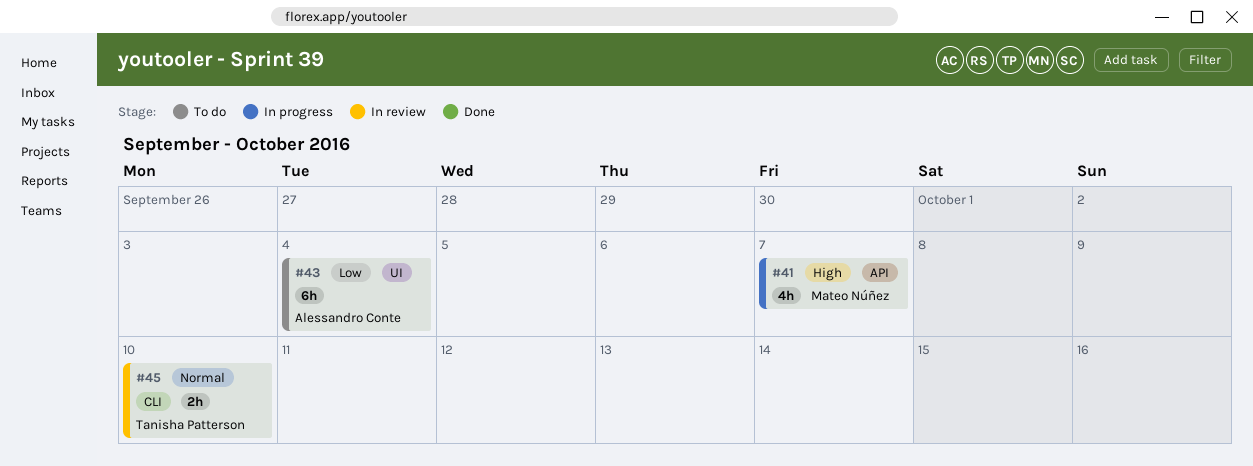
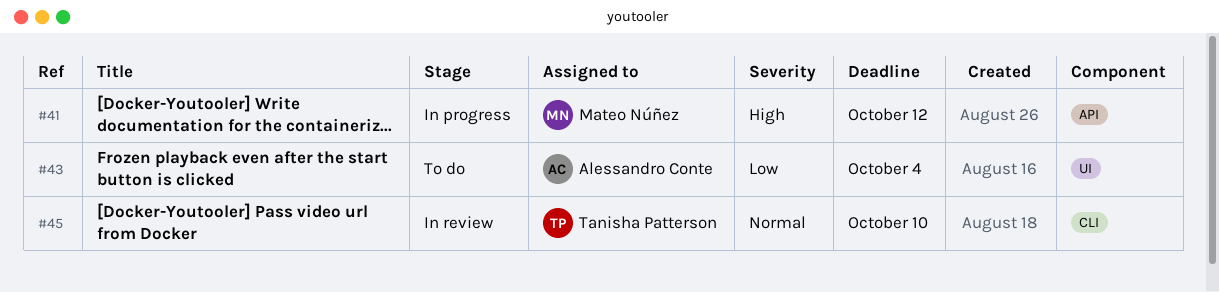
#41, due: Oct 7 -> Oct 12

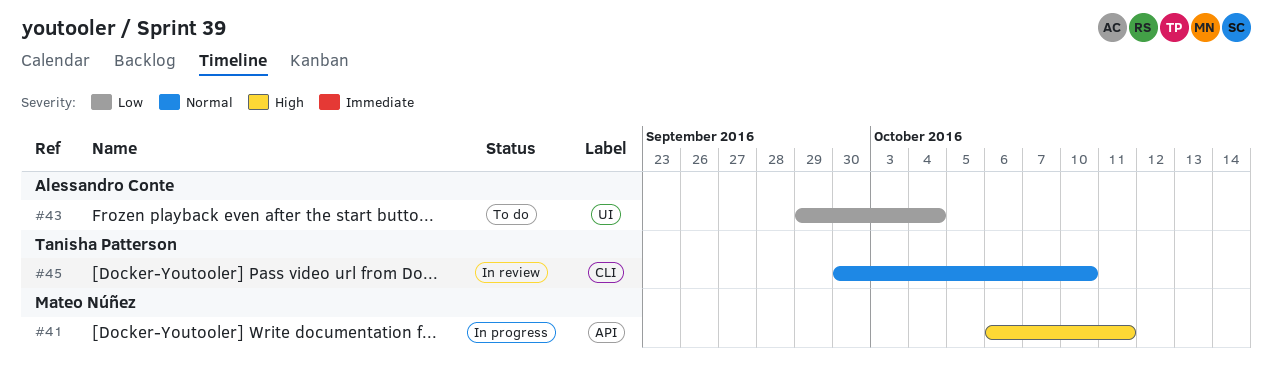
#41, due: Oct 12 -> Oct 11

